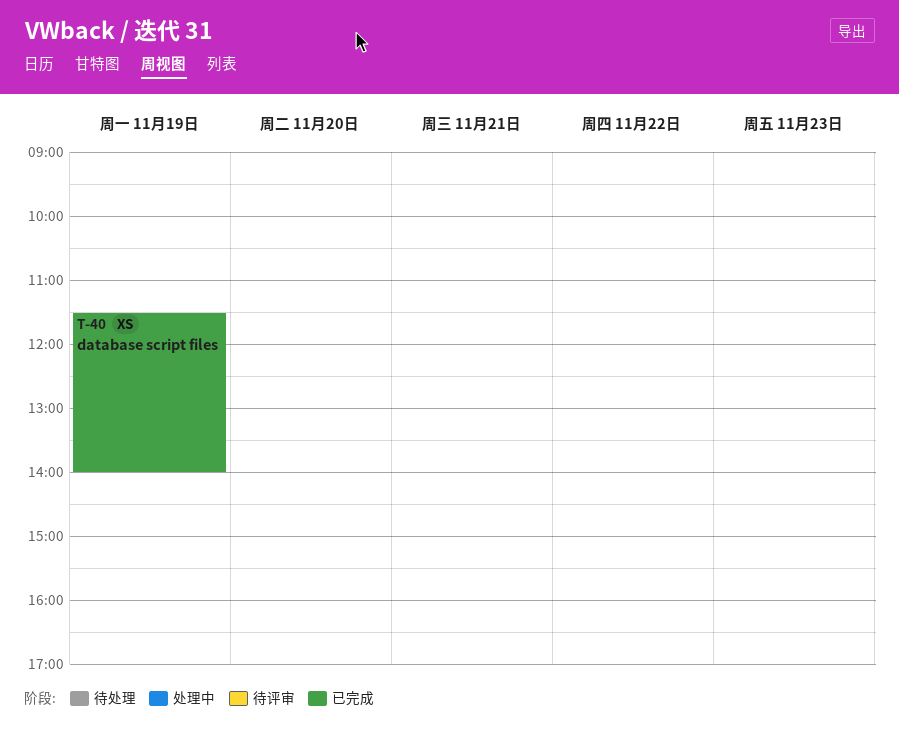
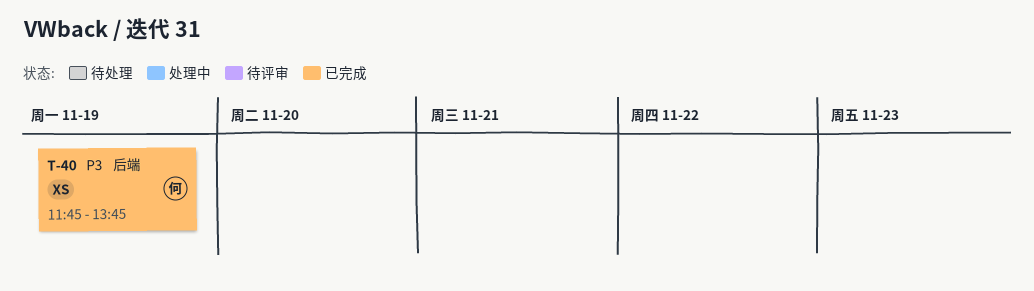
T-40, begins: 11:30 -> 11:45
T-40, ends: 14:00 -> 13:45

